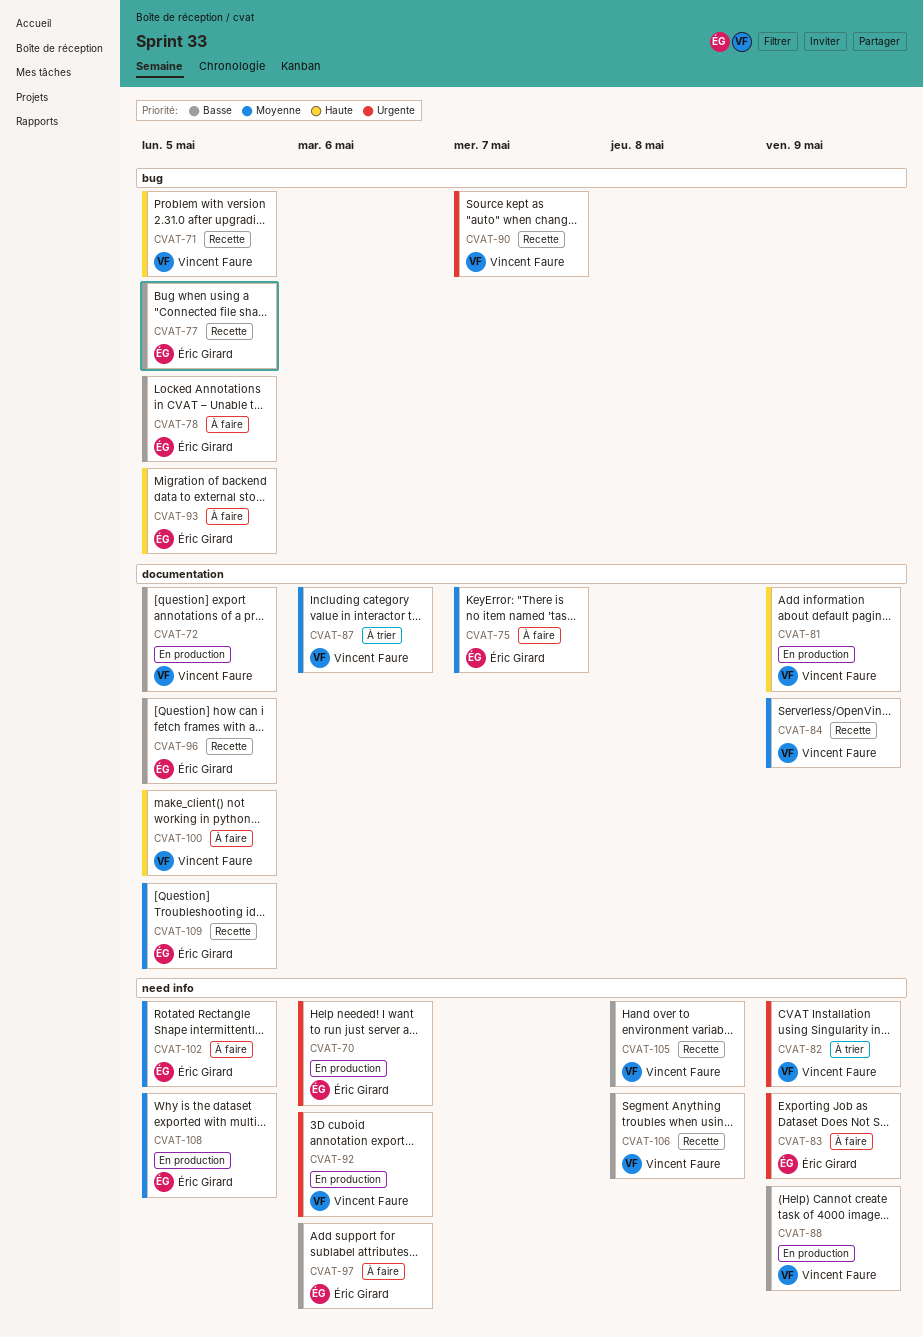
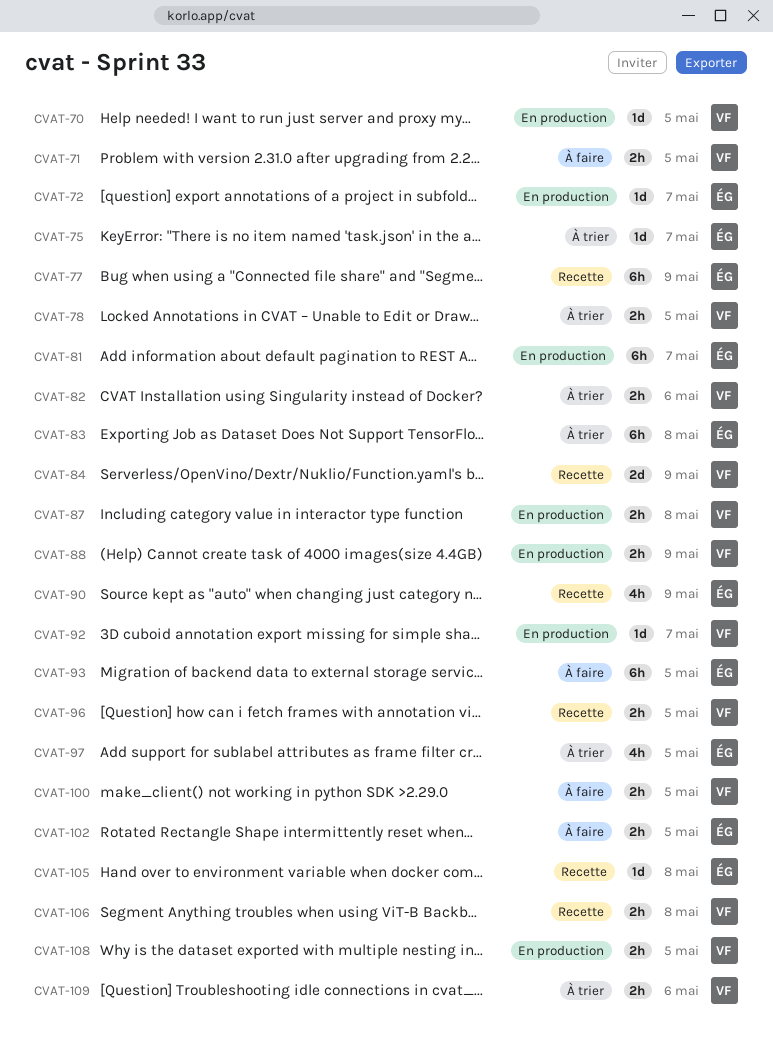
CVAT-70, owner: Éric Girard -> Vincent Faure
CVAT-70, due: May 6 -> May 5
CVAT-71, status: Recette -> À faire
CVAT-72, owner: Vincent Faure -> Éric Girard
CVAT-72, due: May 5 -> May 7
CVAT-75, status: À faire -> À trier
CVAT-77, due: May 5 -> May 9
CVAT-78, status: À faire -> À trier
CVAT-78, owner: Éric Girard -> Vincent Faure
CVAT-81, owner: Vincent Faure -> Éric Girard
CVAT-81, due: May 9 -> May 7
CVAT-82, due: May 9 -> May 6
CVAT-83, status: À faire -> À trier
CVAT-83, due: May 9 -> May 8
CVAT-87, status: À trier -> En production
CVAT-87, due: May 6 -> May 8
CVAT-90, owner: Vincent Faure -> Éric Girard
CVAT-90, due: May 7 -> May 9
CVAT-92, due: May 6 -> May 7
CVAT-96, owner: Éric Girard -> Vincent Faure
CVAT-97, status: À faire -> À trier
CVAT-97, due: May 6 -> May 5
CVAT-105, owner: Vincent Faure -> Éric Girard
CVAT-108, owner: Éric Girard -> Vincent Faure
CVAT-109, status: Recette -> À trier
CVAT-109, owner: Éric Girard -> Vincent Faure
CVAT-109, due: May 5 -> May 6

